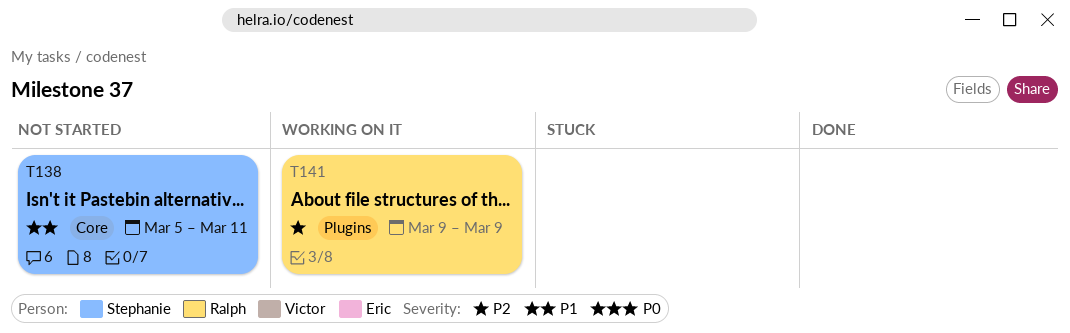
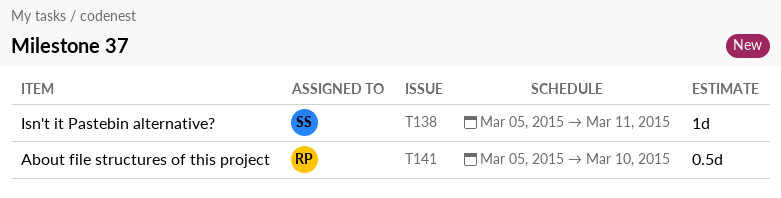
T141, start: Mar 9 -> Mar 5
T141, due: Mar 9 -> Mar 10

